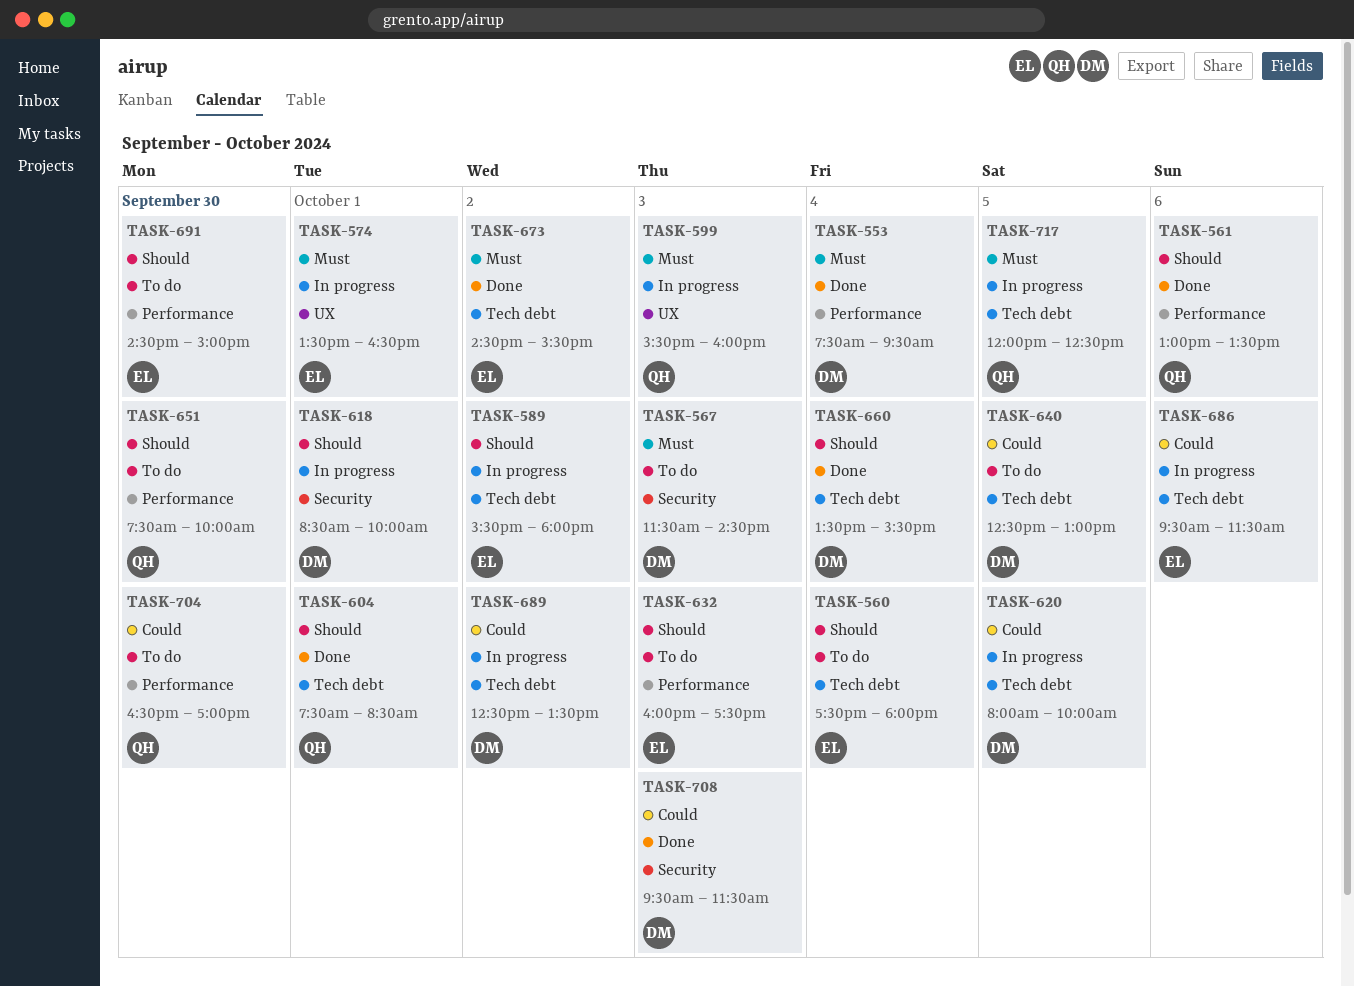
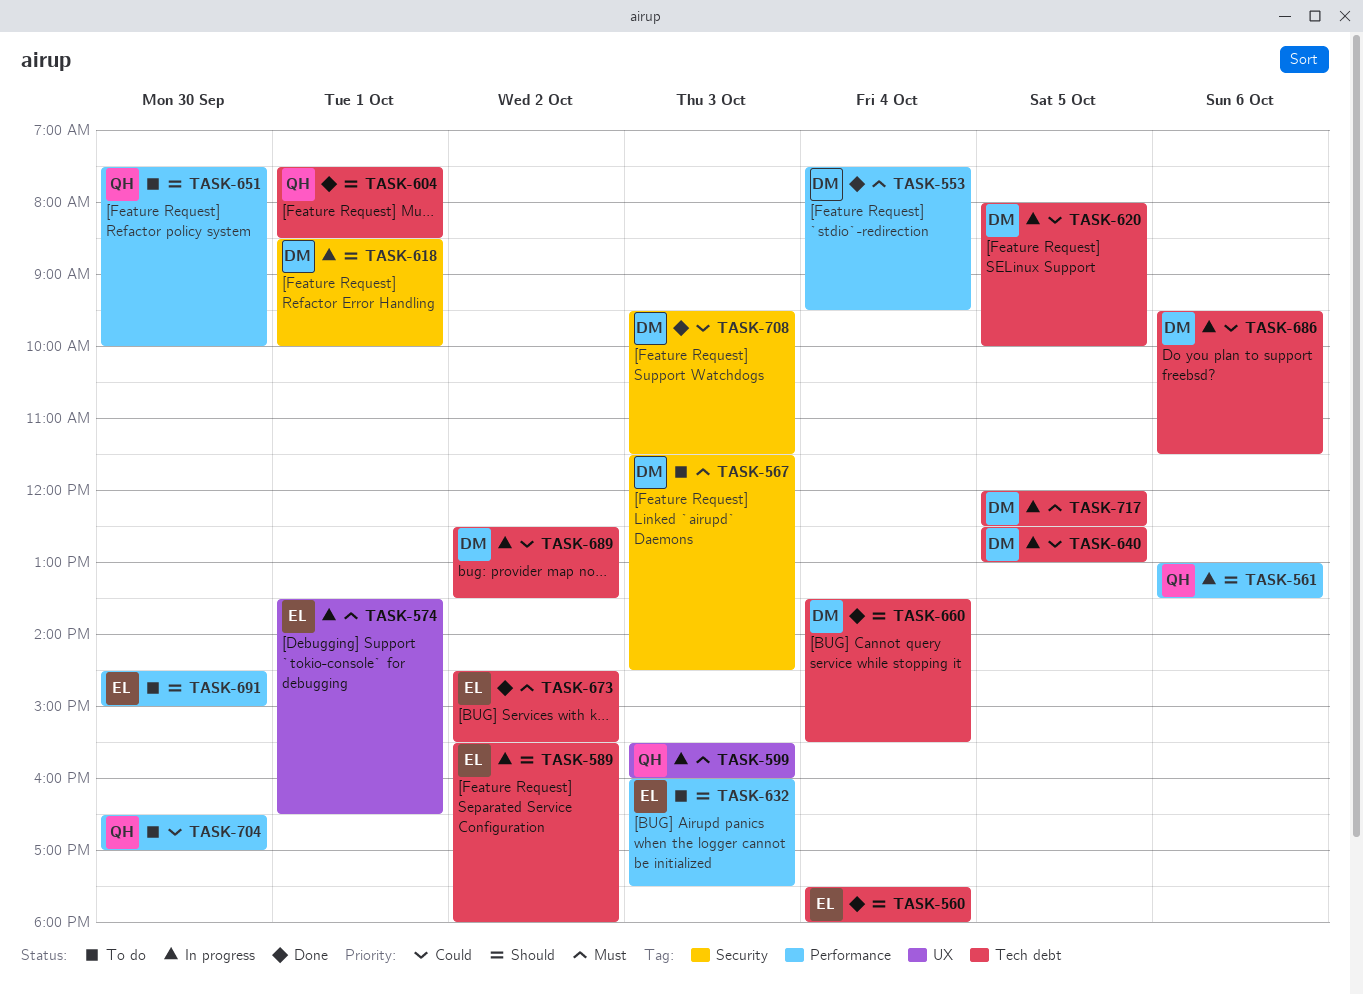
TASK-560, status: To do -> Done
TASK-561, status: Done -> In progress
TASK-640, status: To do -> In progress
TASK-686, owner: EL -> DM
TASK-717, owner: QH -> DM

